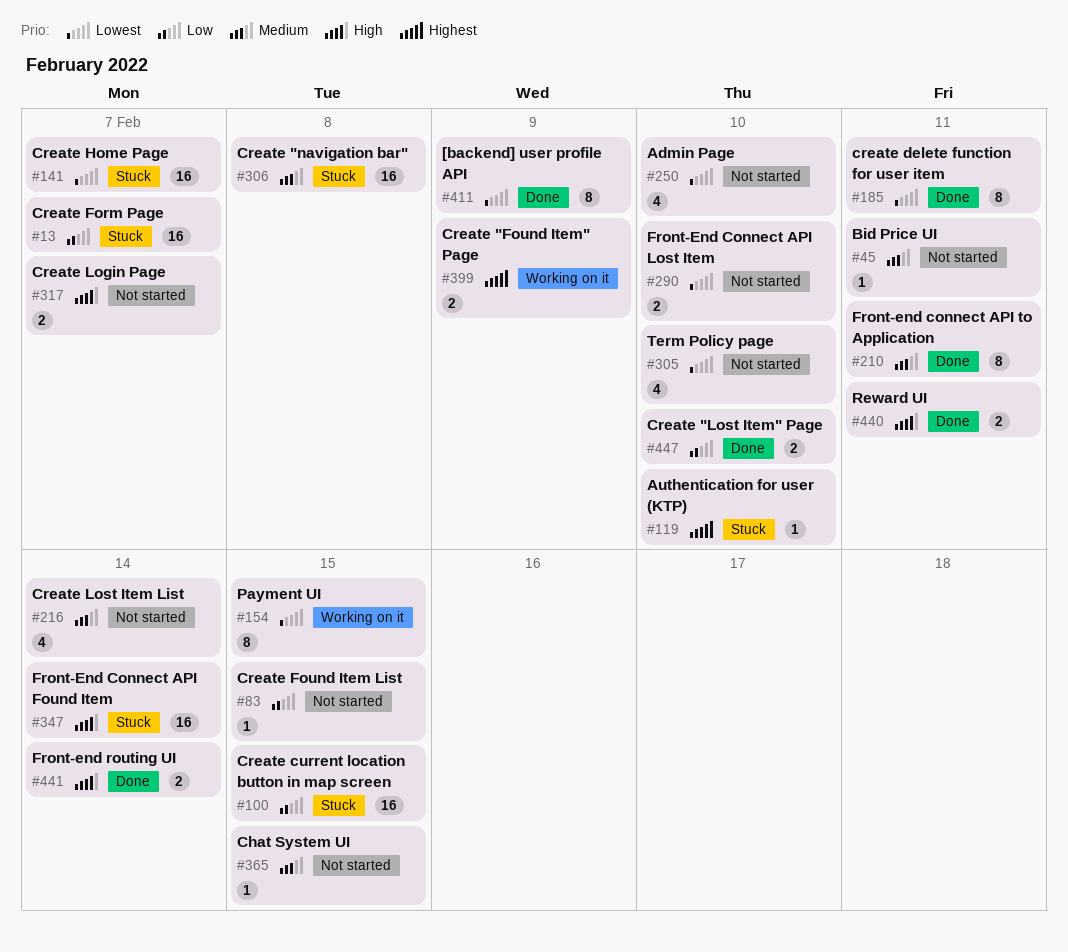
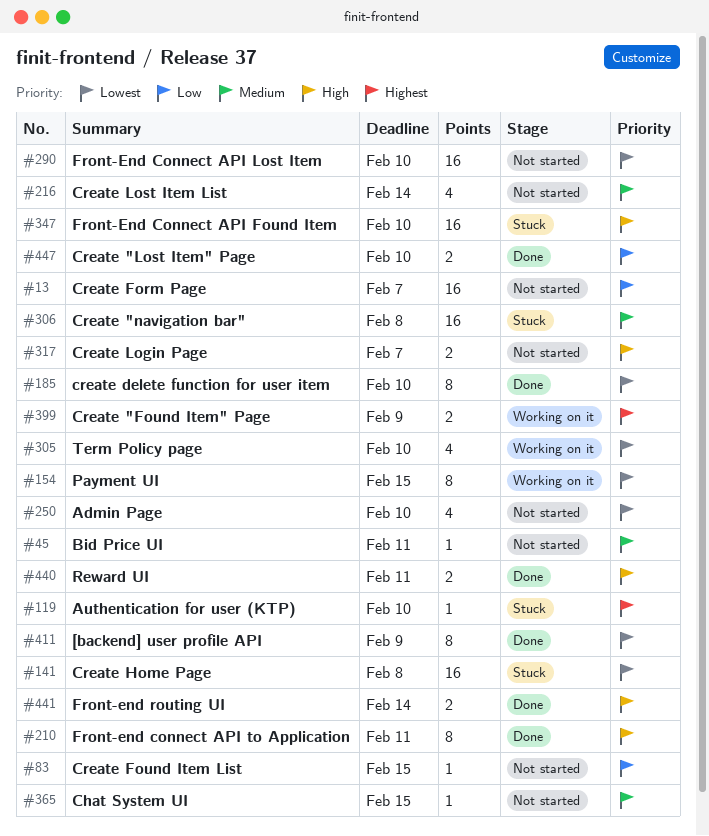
#13, status: Stuck -> Not started
#100: present -> none
#141, due: Feb 7 -> Feb 8
#185, due: Feb 11 -> Feb 10
#210, priority: Medium -> High
#290, estimate: 2 -> 16
#305, status: Not started -> Working on it
#347, due: Feb 14 -> Feb 10

